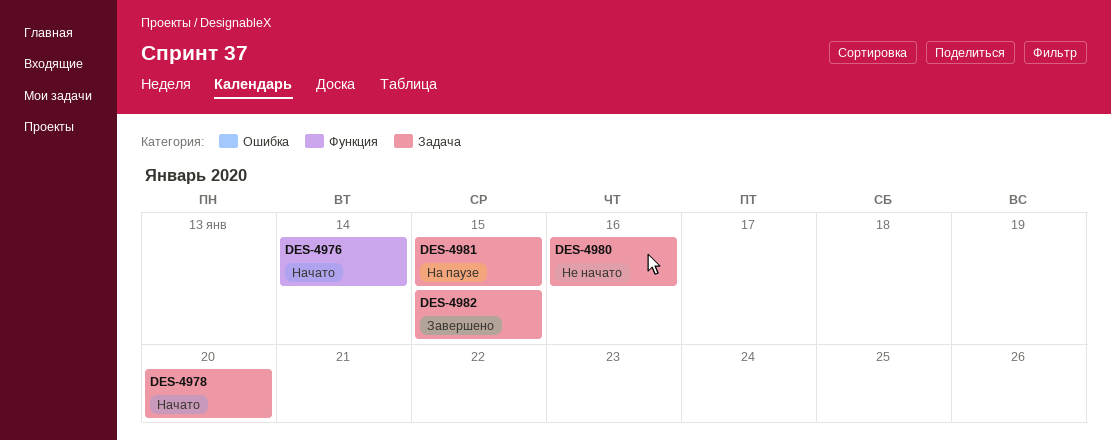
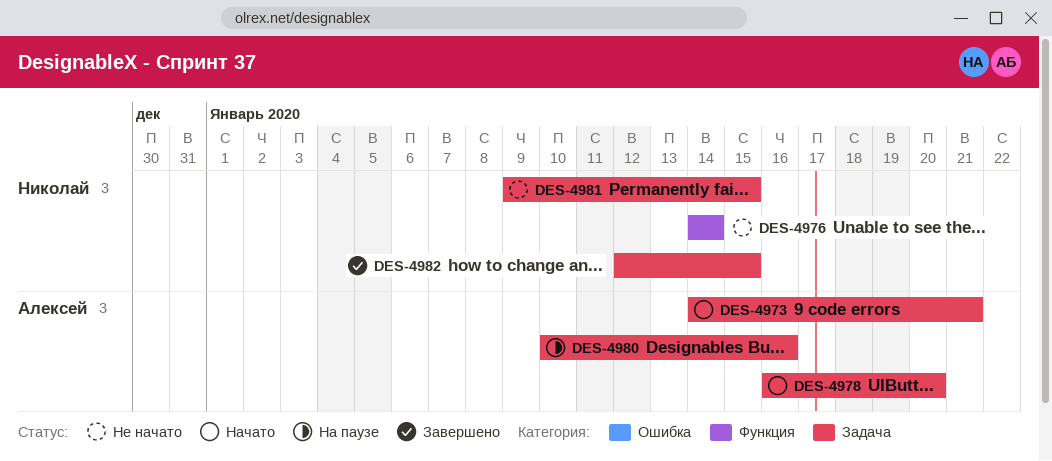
DES-4973: none -> present
DES-4976, status: Начато -> Не начато
DES-4980, status: Не начато -> На паузе
DES-4981, status: На паузе -> Не начато

